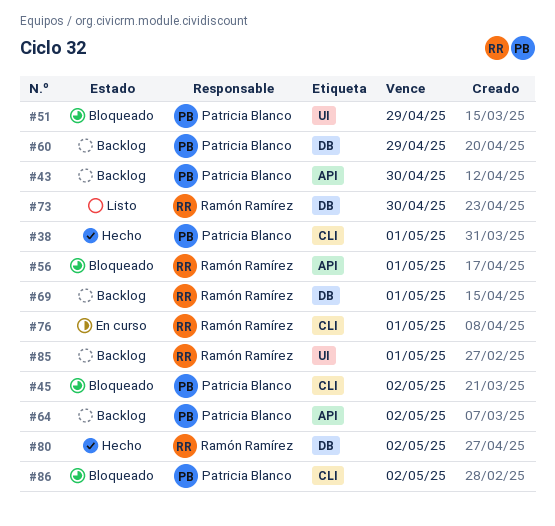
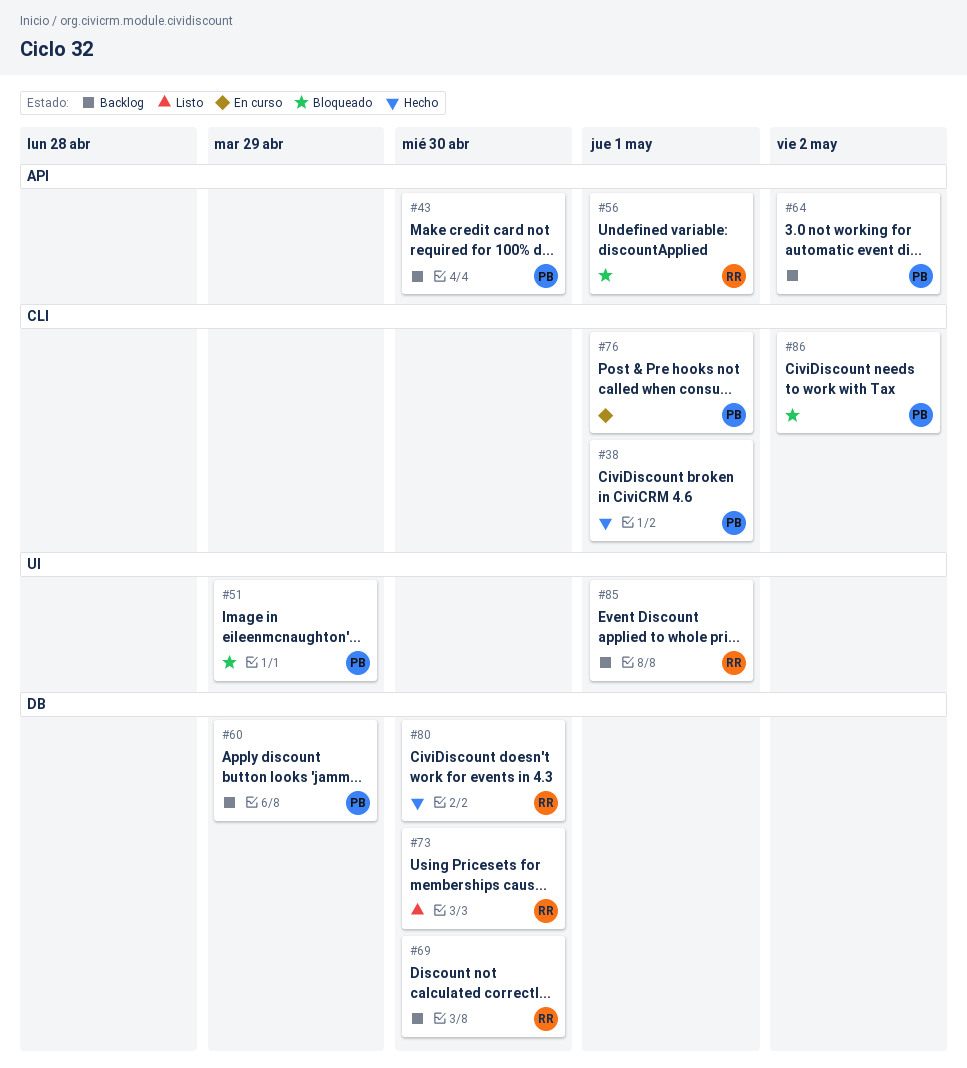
#45: present -> none
#69, due: May 1 -> Apr 30
#76, owner: Ramón Ramírez -> Patricia Blanco
#80, due: May 2 -> Apr 30

